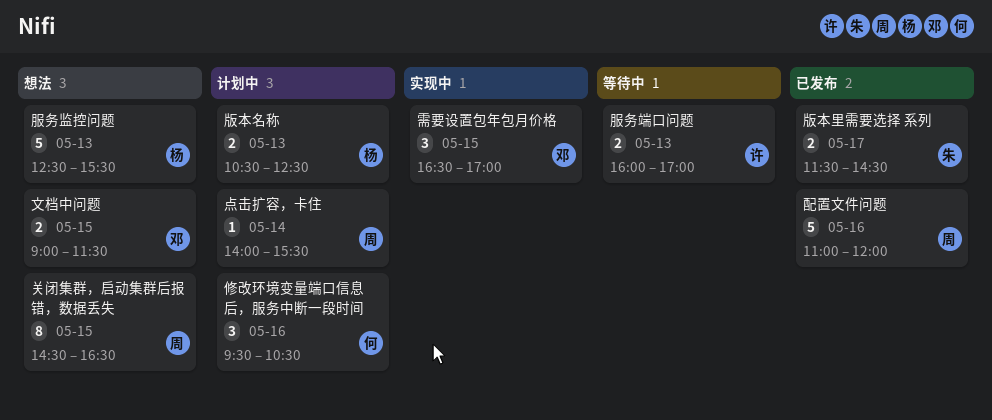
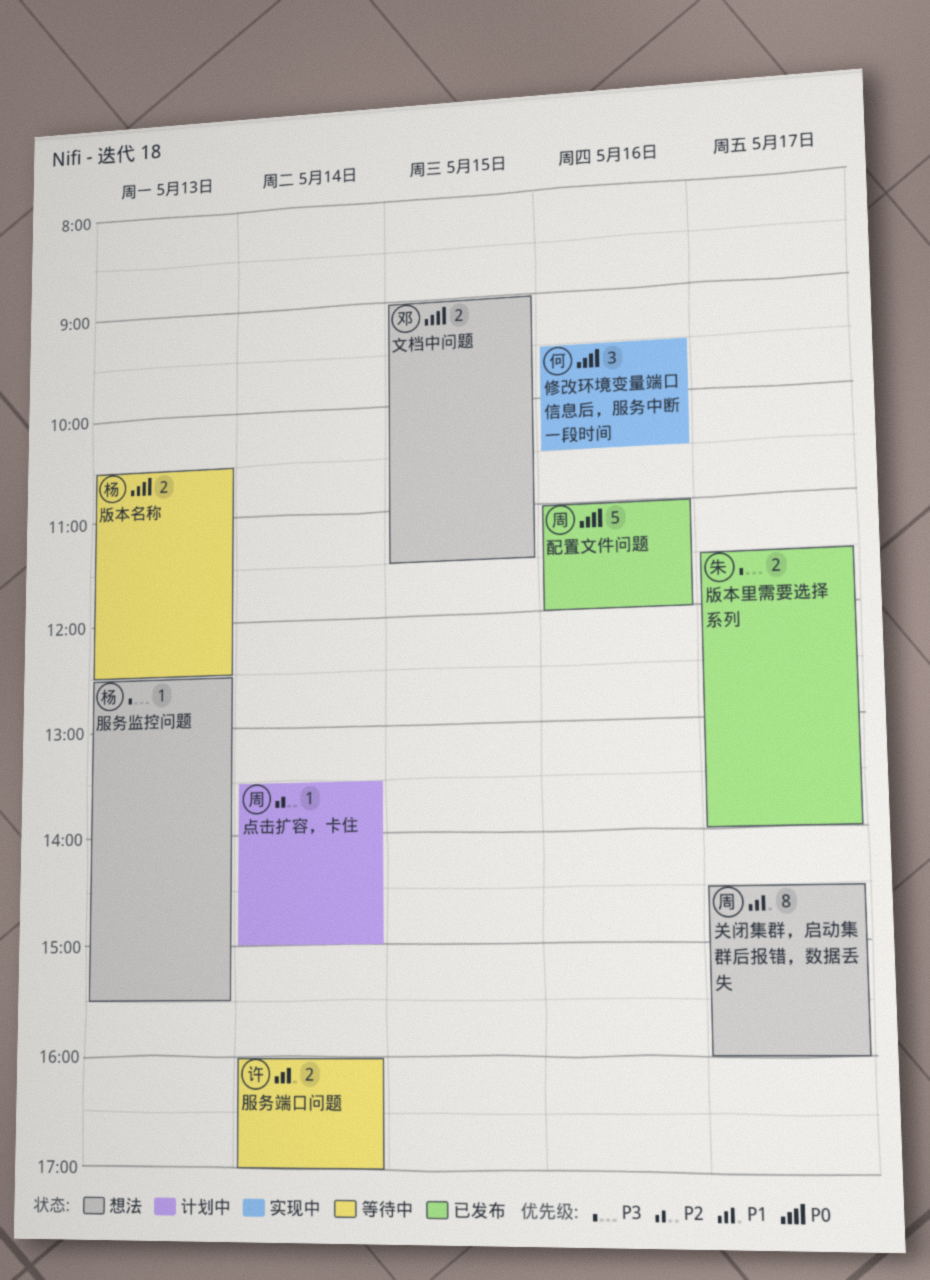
修改环境变量端口信息后，服务中断一段时间, status: 计划中 -> 实现中
关闭集群，启动集群后报错，数据丢失, day: May 15 -> May 17
关闭集群，启动集群后报错，数据丢失, ends: 16:30 -> 16:00
服务监控问题, estimate: 5 -> 1
服务端口问题, day: May 13 -> May 14
点击扩容，卡住, begins: 14:00 -> 13:30
点击扩容，卡住, ends: 15:30 -> 15:00
版本名称, status: 计划中 -> 等待中
版本里需要选择 系列, ends: 14:30 -> 14:00
需要设置包年包月价格: present -> none

